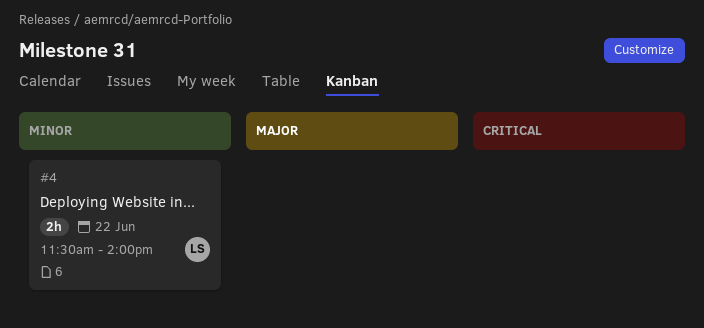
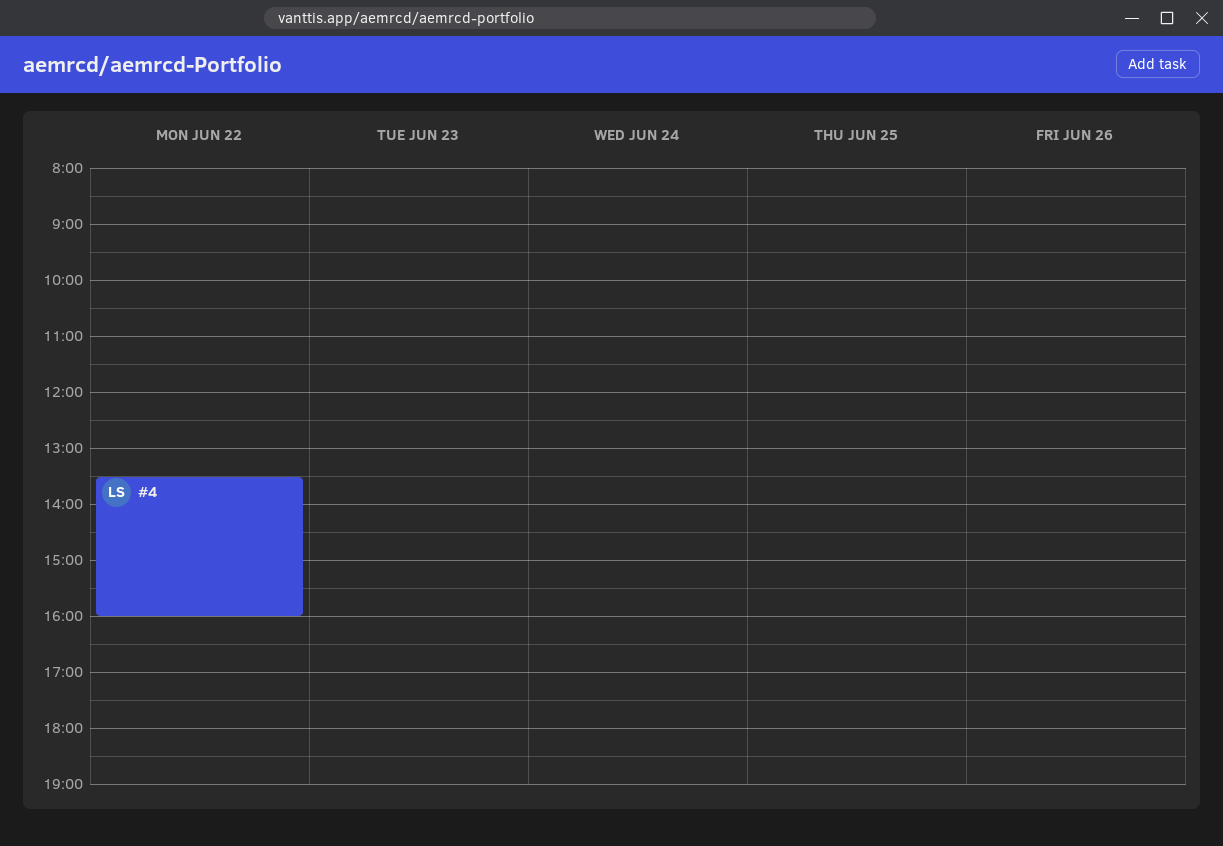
#4, begins: 11:30 -> 13:30
#4, ends: 14:00 -> 16:00

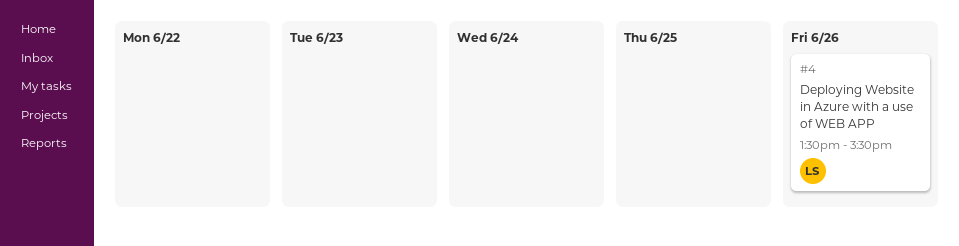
#4, day: Jun 22 -> Jun 26
#4, ends: 16:00 -> 15:30

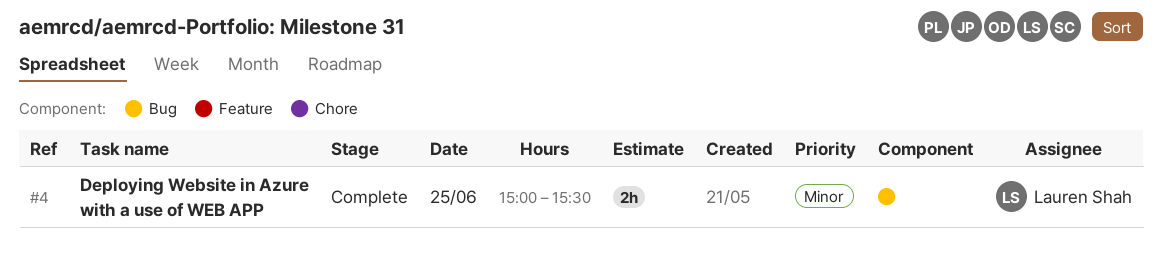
#4, day: Jun 26 -> Jun 25
#4, begins: 13:30 -> 15:00

